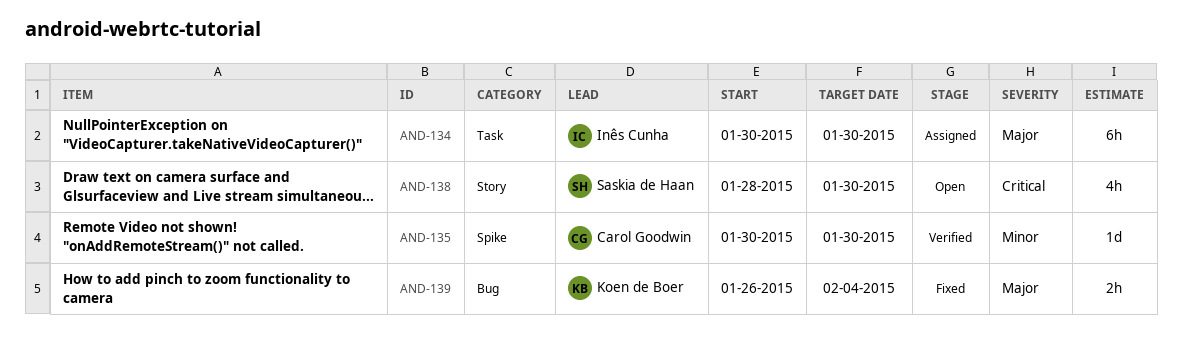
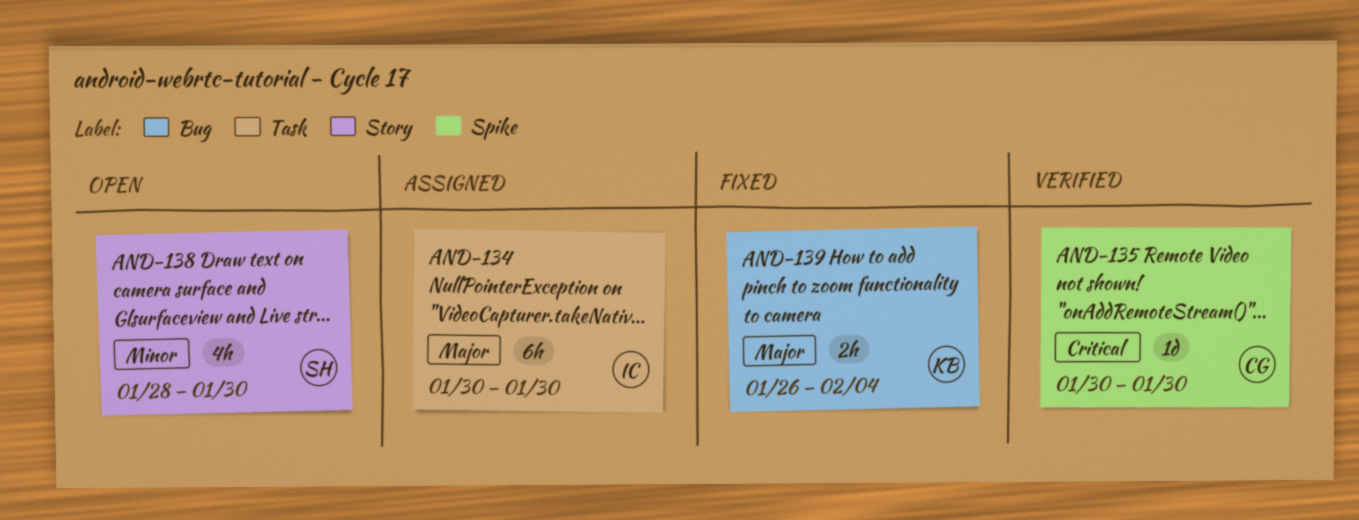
AND-135, priority: Minor -> Critical
AND-138, priority: Critical -> Minor

